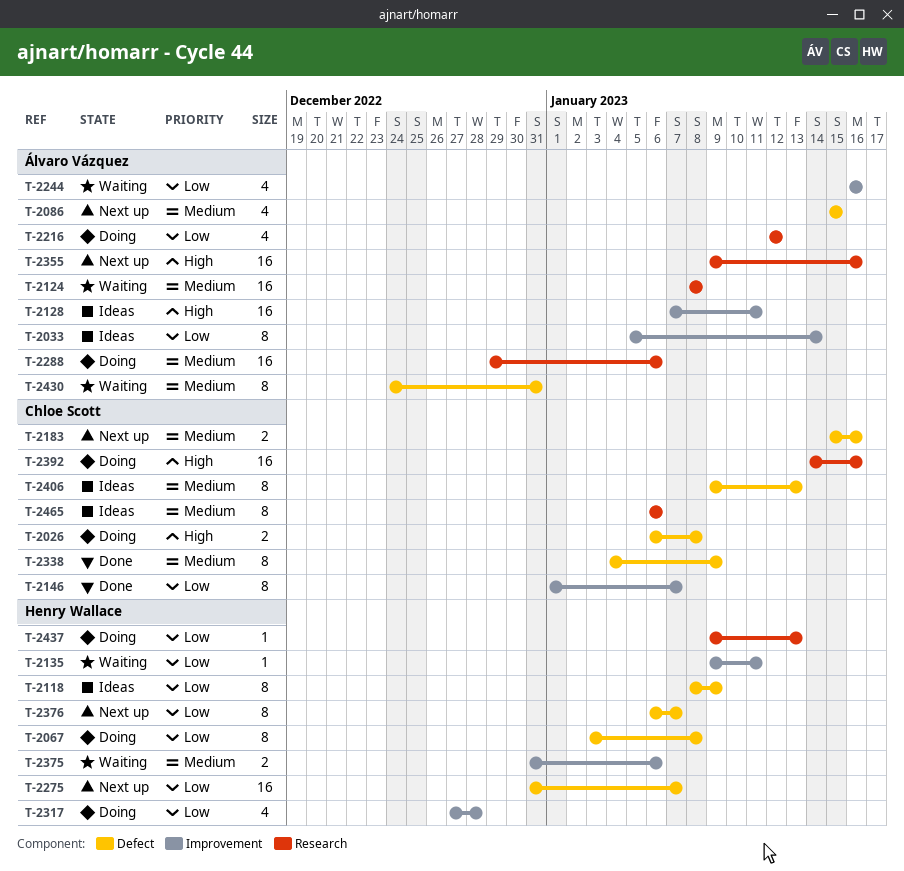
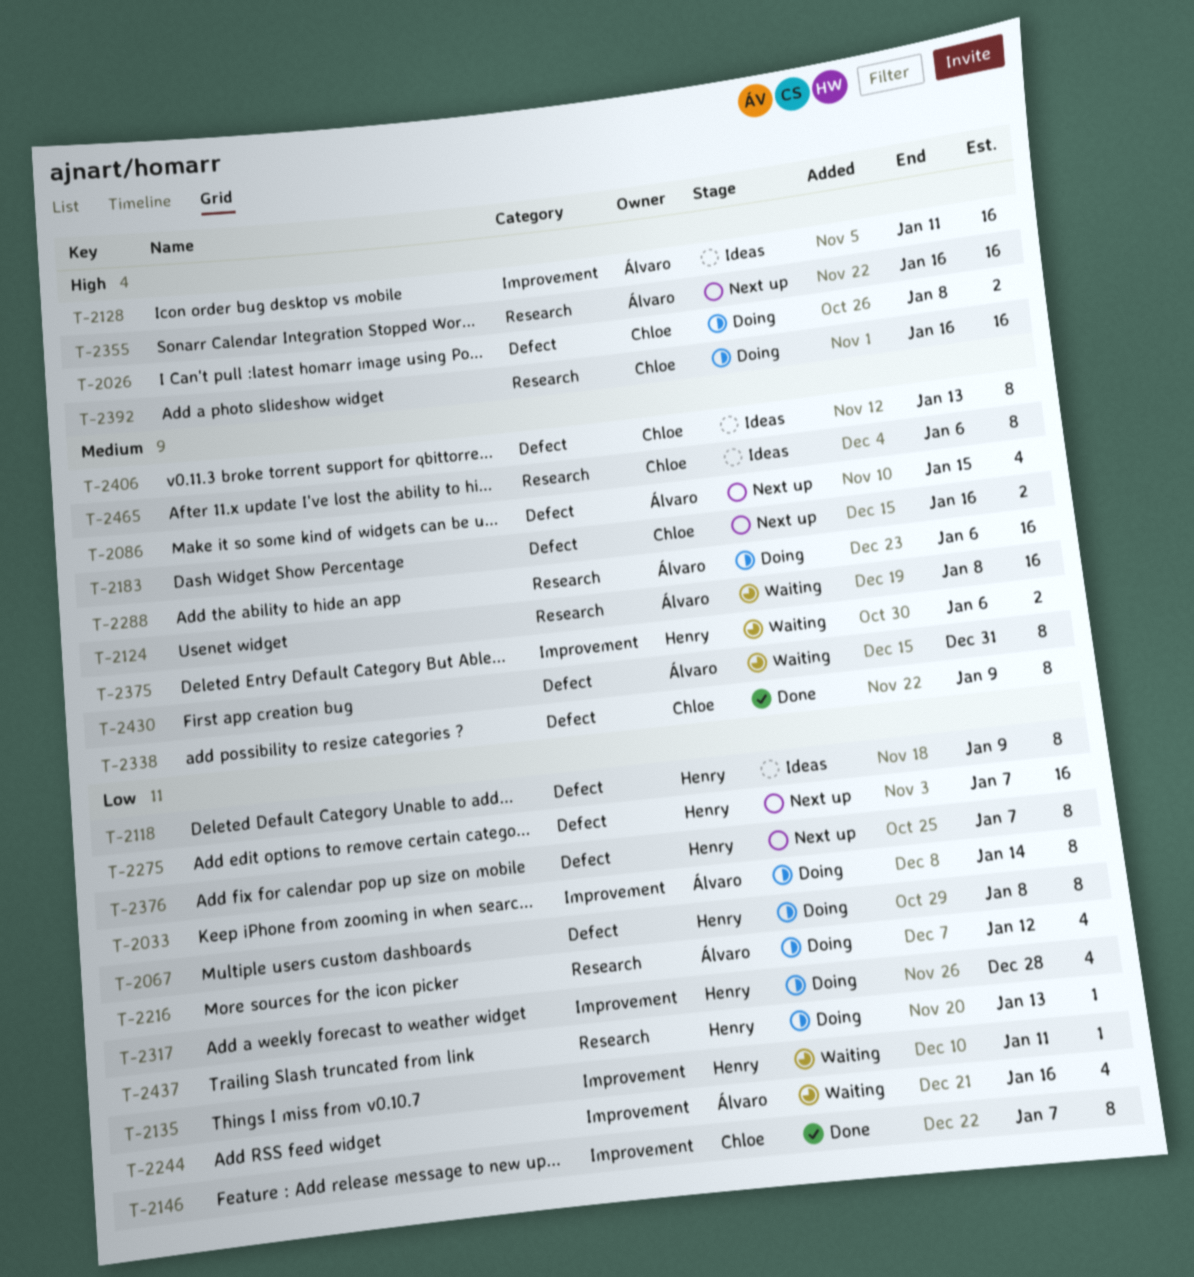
T-2033, status: Ideas -> Doing

